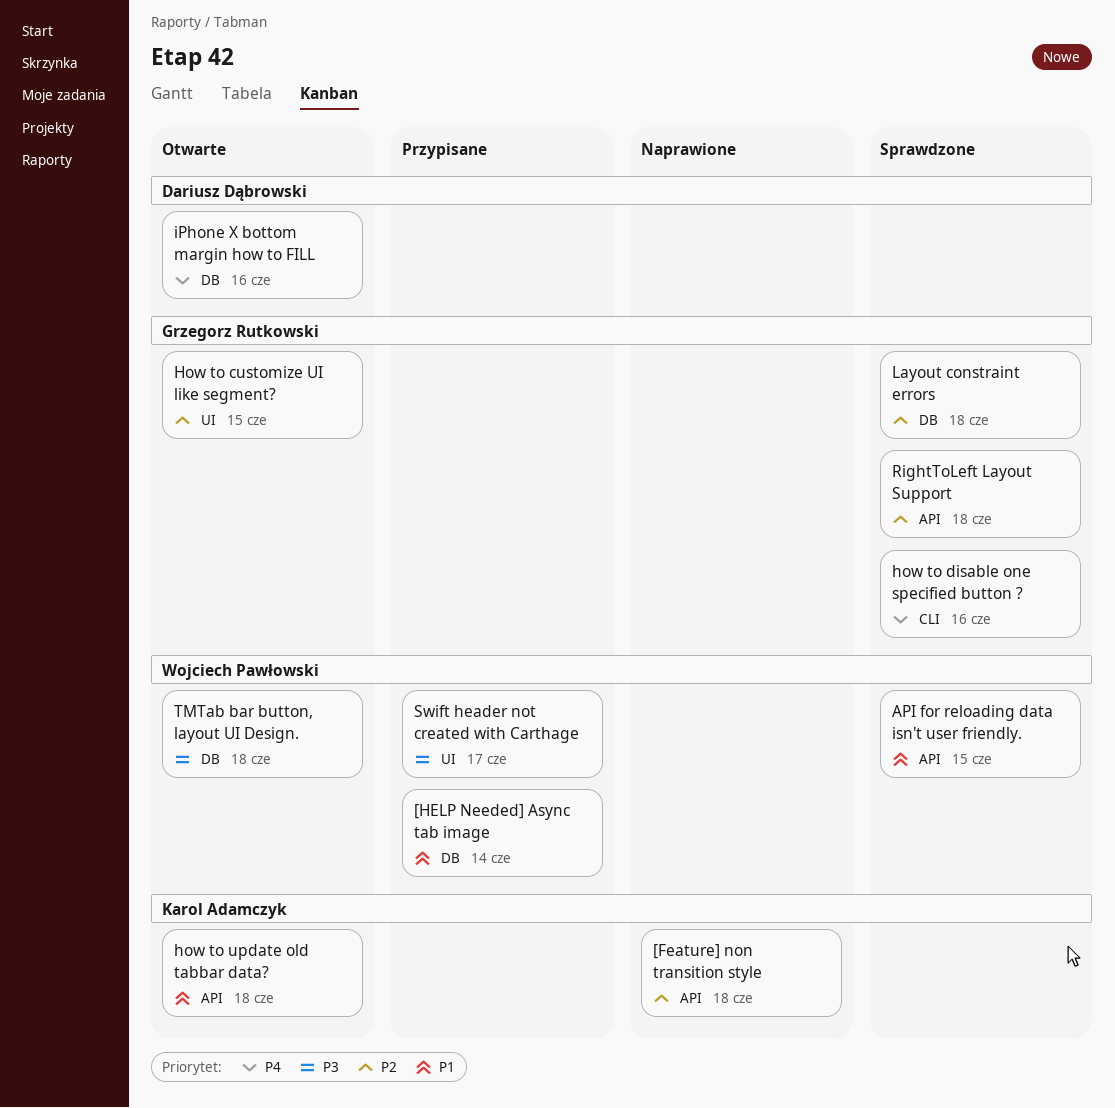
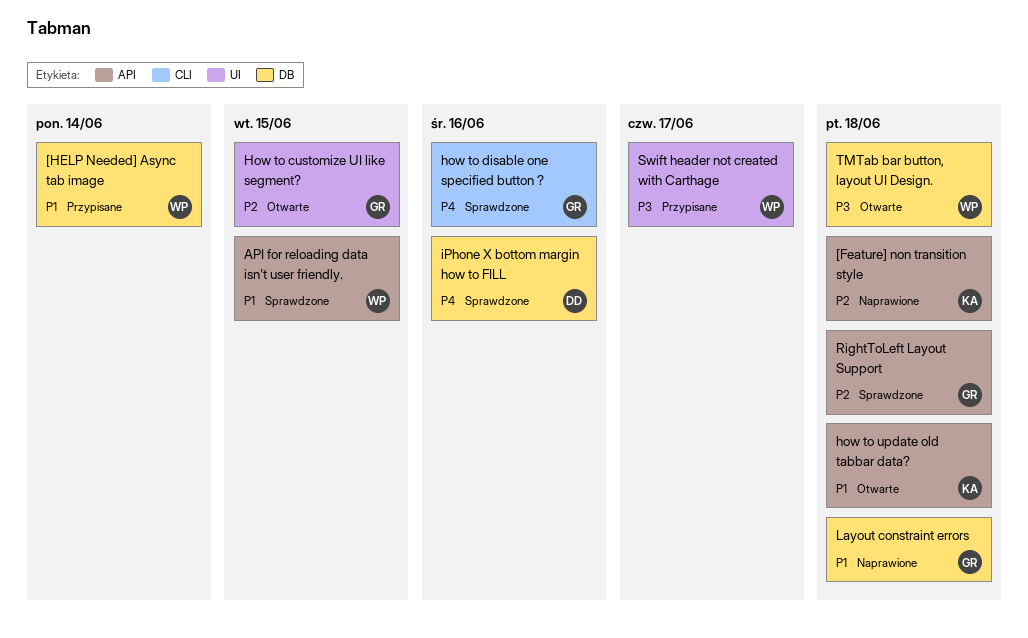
iPhone X bottom margin how to FILL, status: Otwarte -> Sprawdzone
Layout constraint errors, status: Sprawdzone -> Naprawione
Layout constraint errors, priority: P2 -> P1

